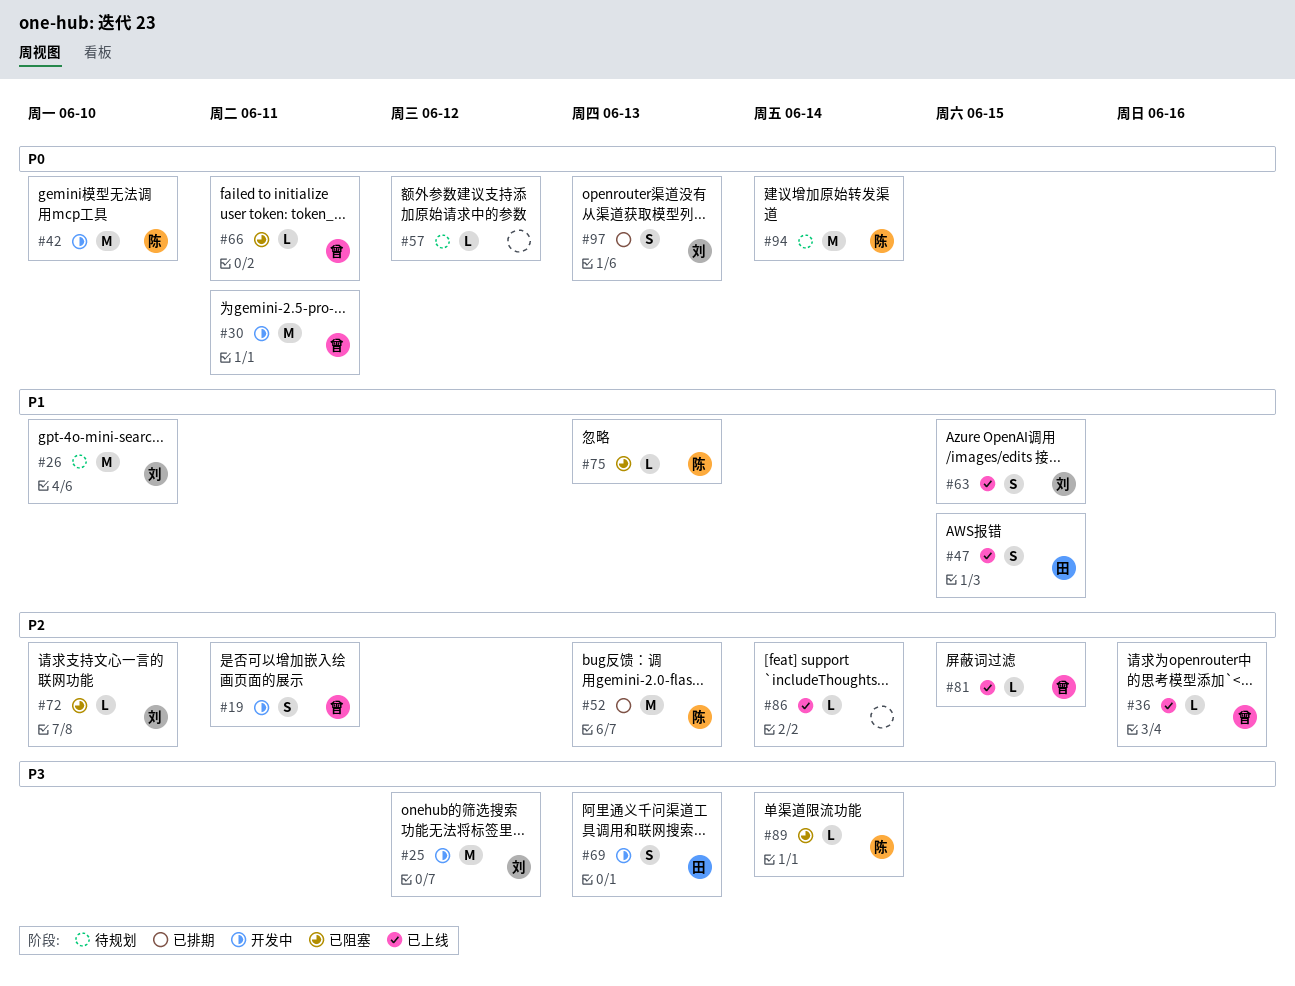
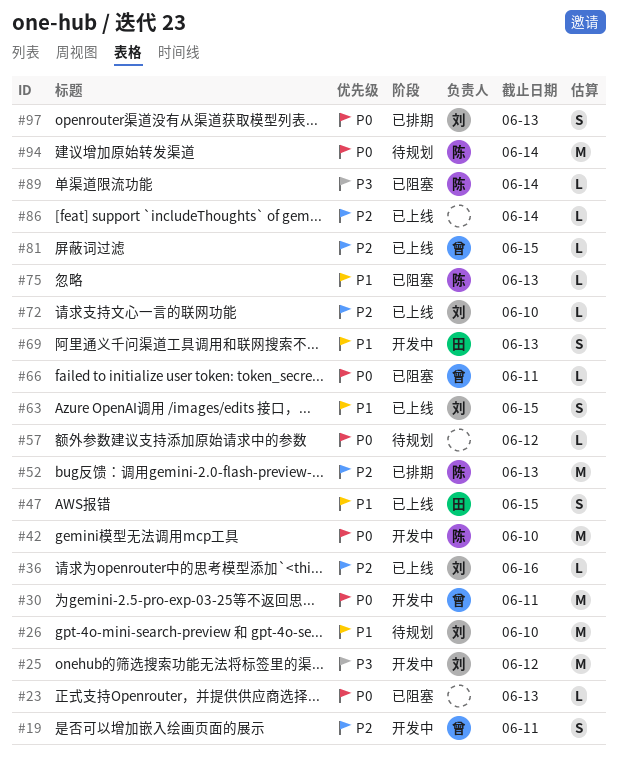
#23: none -> present
#36, owner: 曾 -> 刘
#69, priority: P3 -> P1
#72, status: 已阻塞 -> 已上线

